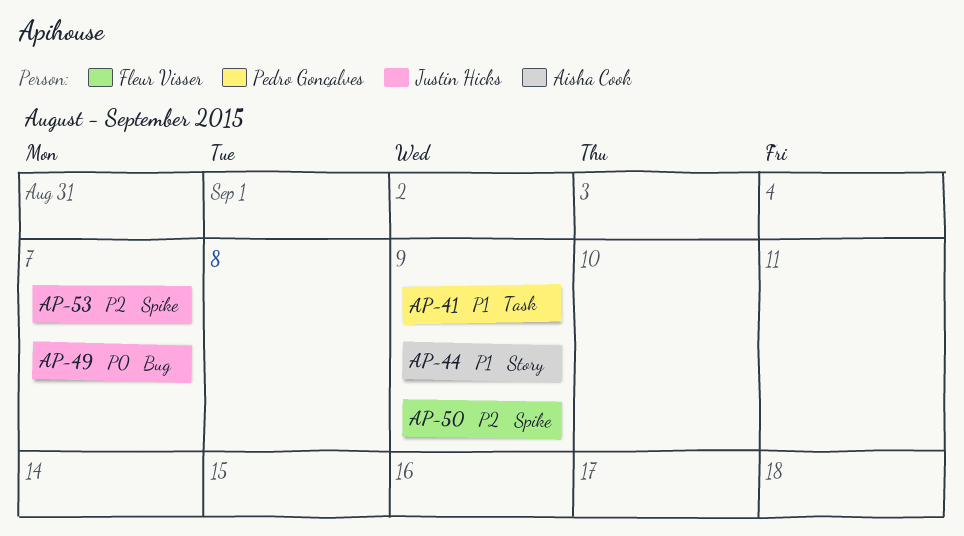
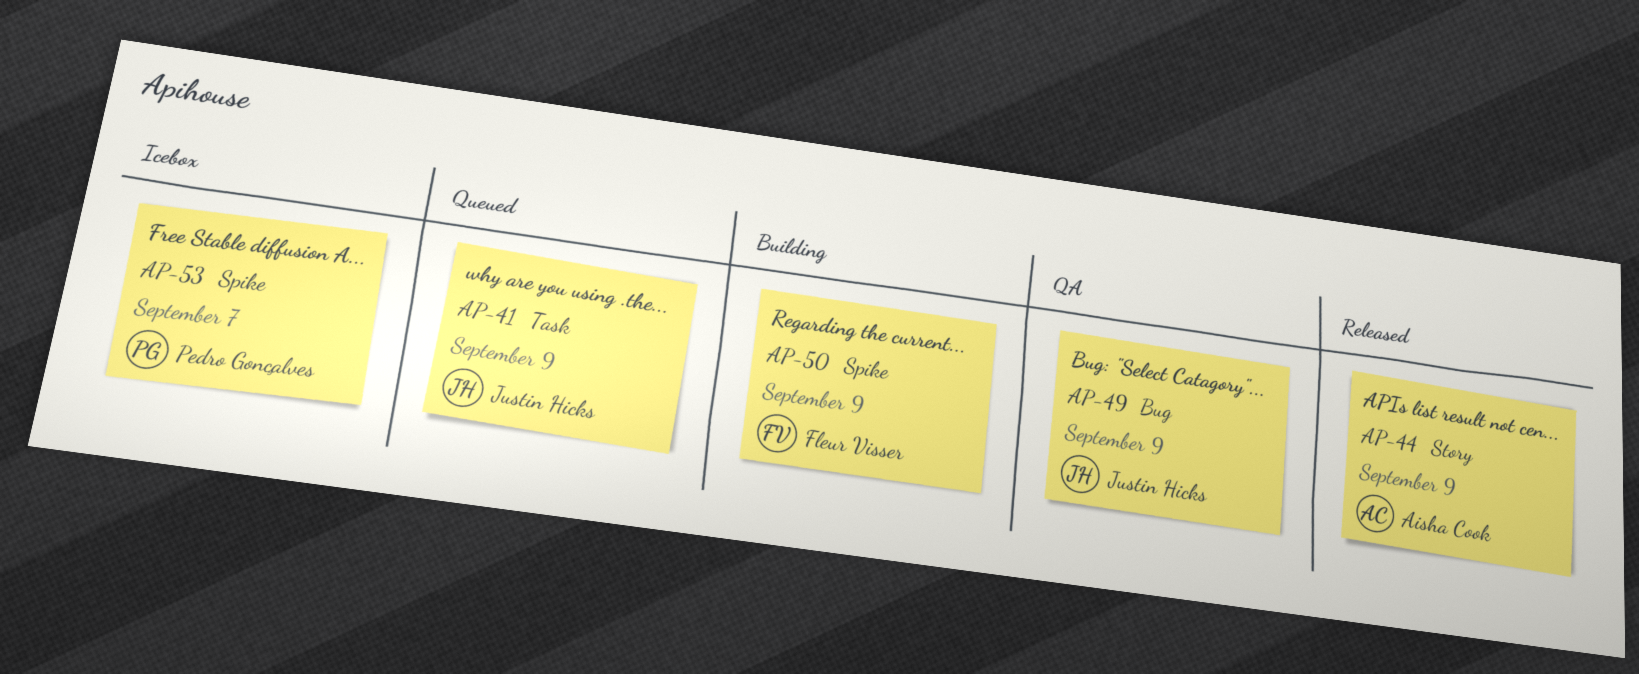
AP-41, owner: Pedro Gonçalves -> Justin Hicks
AP-49, due: Sep 7 -> Sep 9
AP-53, owner: Justin Hicks -> Pedro Gonçalves

